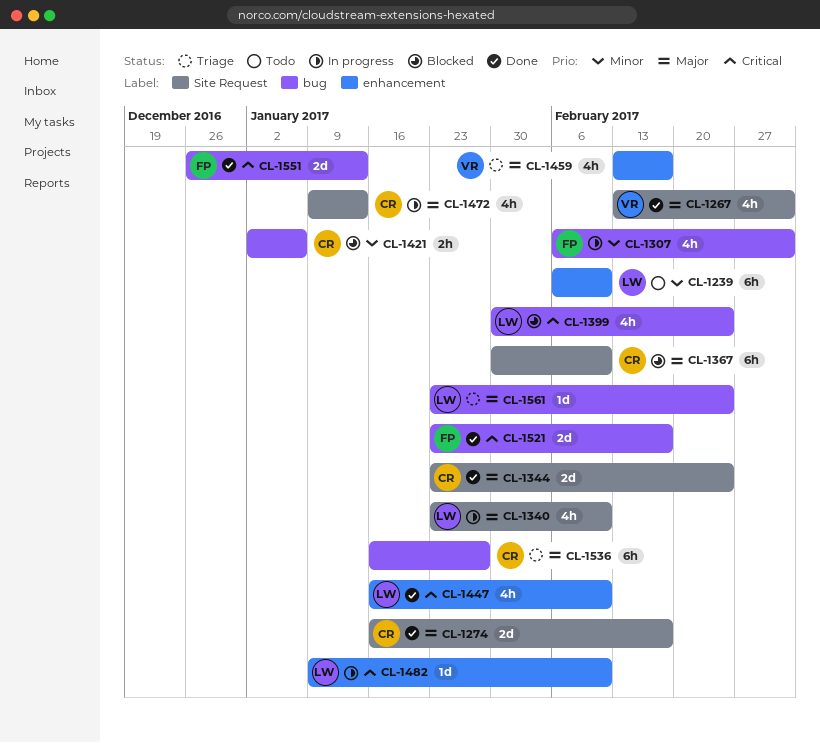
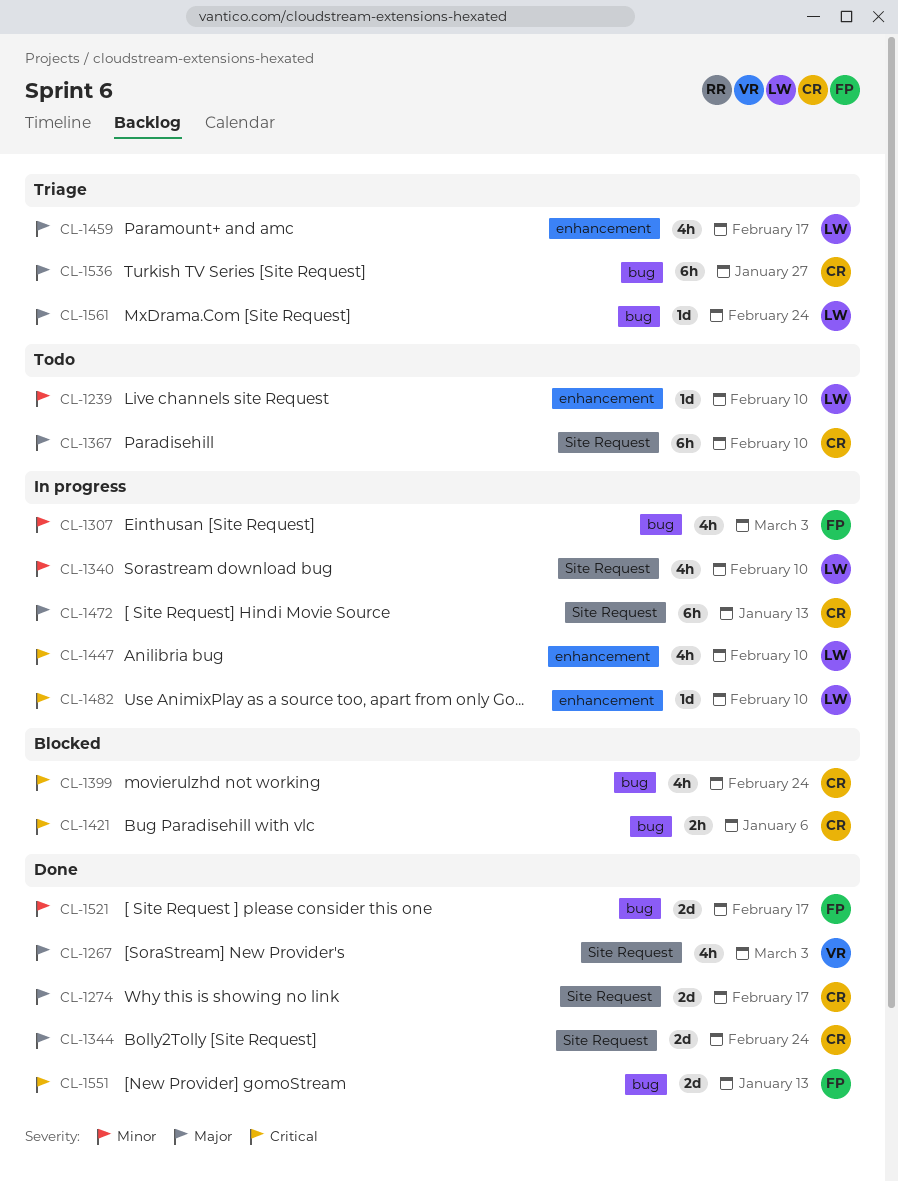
CL-1239, estimate: 6h -> 1d
CL-1340, priority: Major -> Minor
CL-1367, status: Blocked -> Todo
CL-1399, owner: LW -> CR
CL-1421, priority: Minor -> Critical
CL-1447, status: Done -> In progress
CL-1459, owner: VR -> LW
CL-1472, estimate: 4h -> 6h
CL-1521, priority: Critical -> Minor

